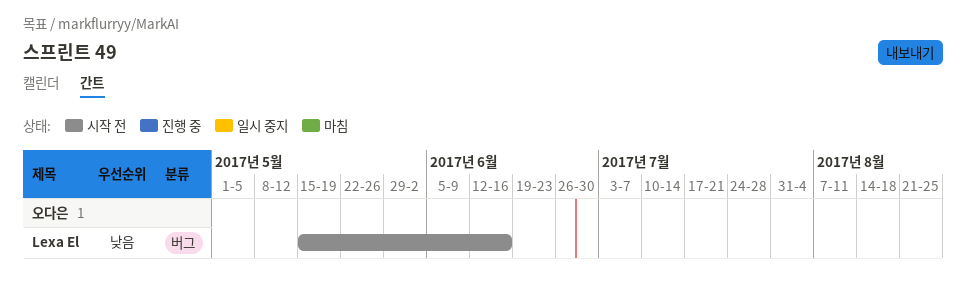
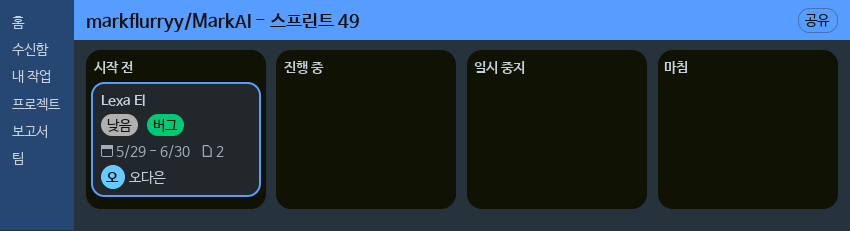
Lexa El, start: May 15 -> May 29
Lexa El, due: Jun 16 -> Jun 30

